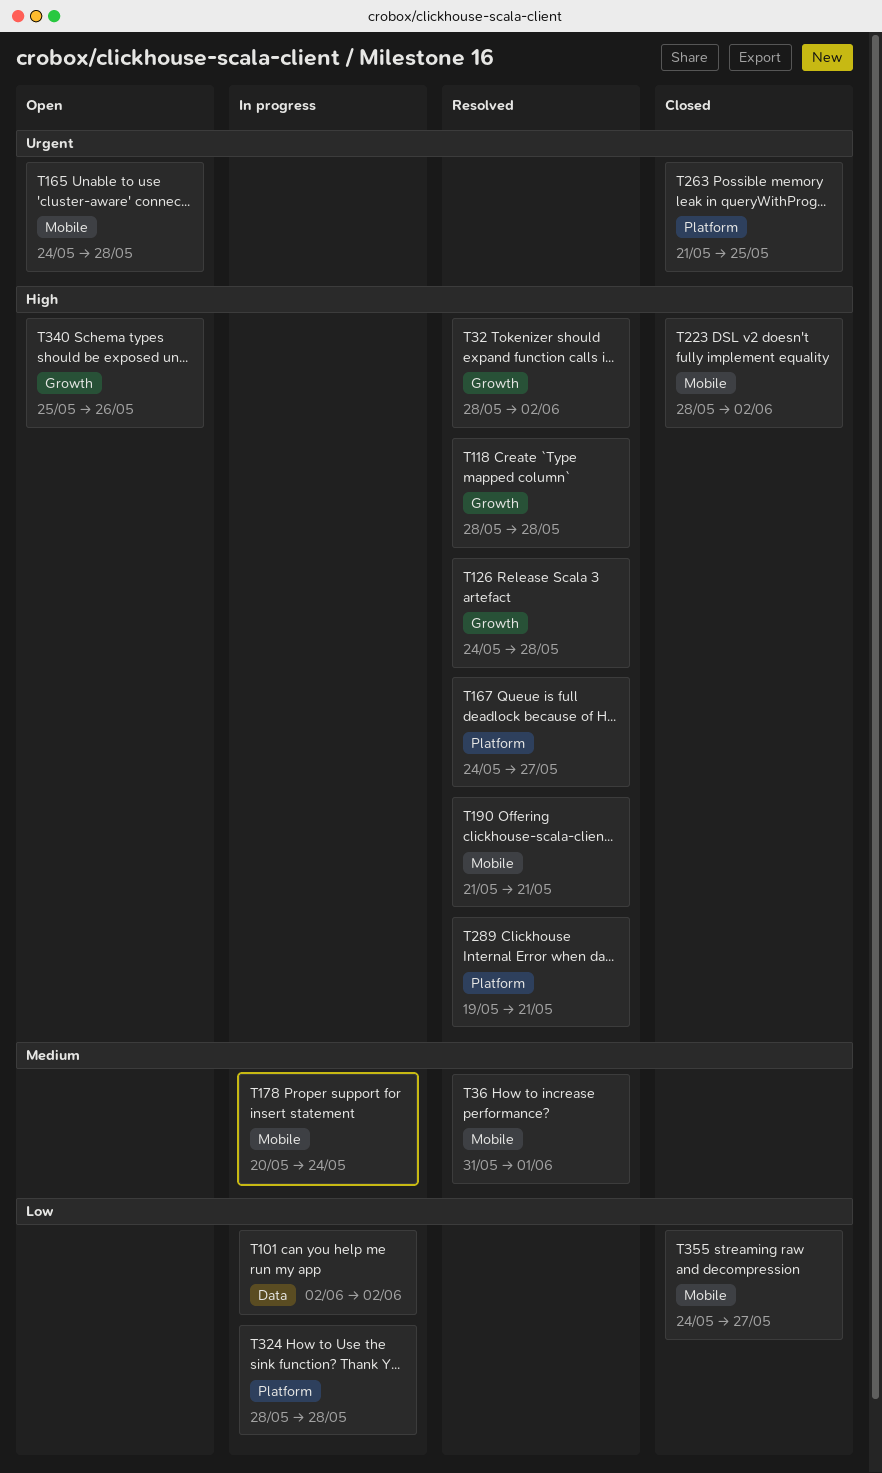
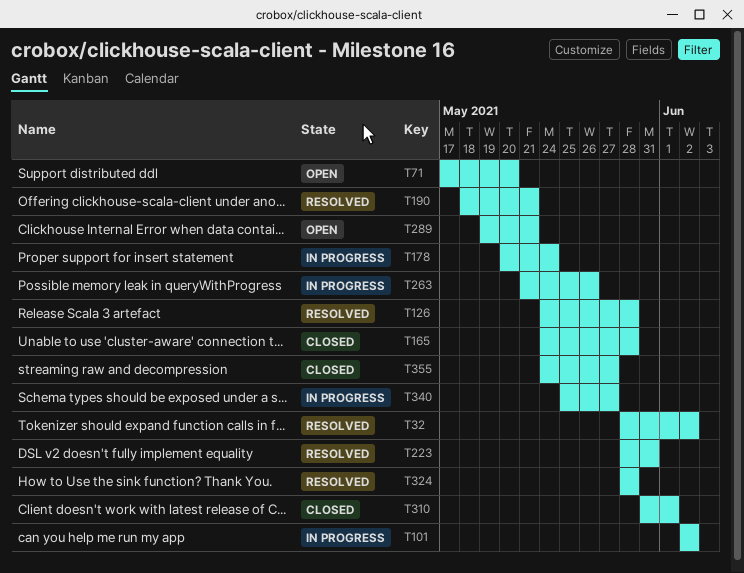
T36: present -> none
T71: none -> present
T118: present -> none
T165, status: Open -> Closed
T167: present -> none
T190, start: May 21 -> May 18
T223, status: Closed -> Resolved
T223, due: Jun 2 -> May 31
T263, status: Closed -> In progress
T263, due: May 25 -> May 26
T289, status: Resolved -> Open
T310: none -> present
T324, status: In progress -> Resolved
T340, status: Open -> In progress
T340, due: May 26 -> May 27

